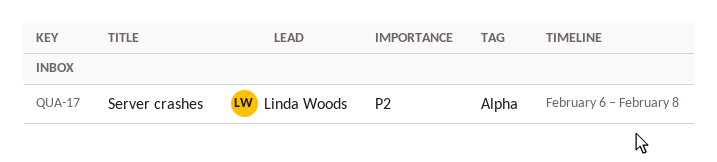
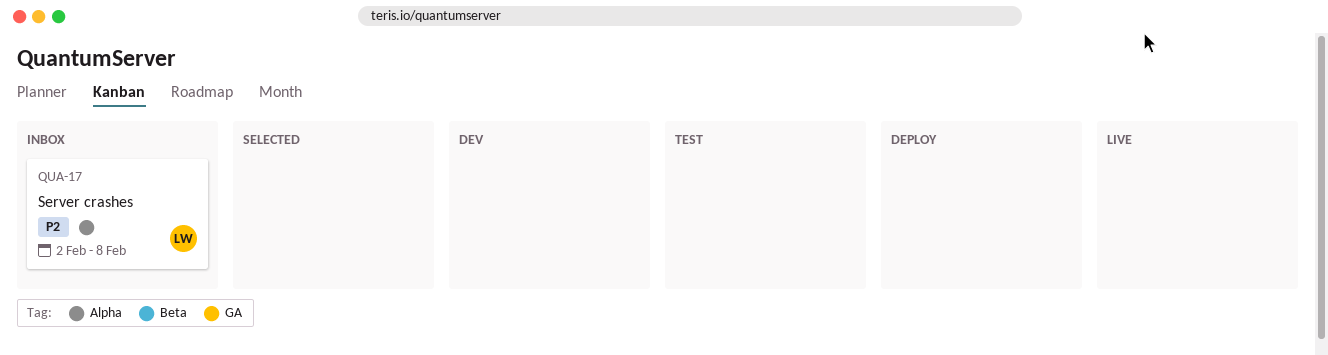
QUA-17, start: Feb 6 -> Feb 2

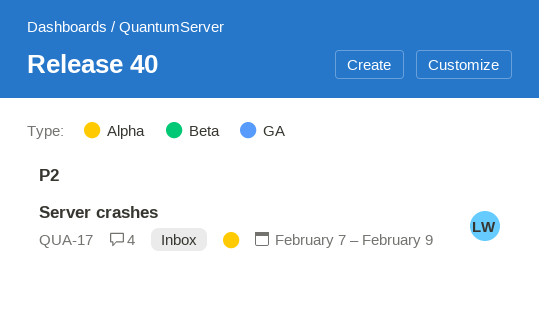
QUA-17, start: Feb 2 -> Feb 7
QUA-17, due: Feb 8 -> Feb 9

